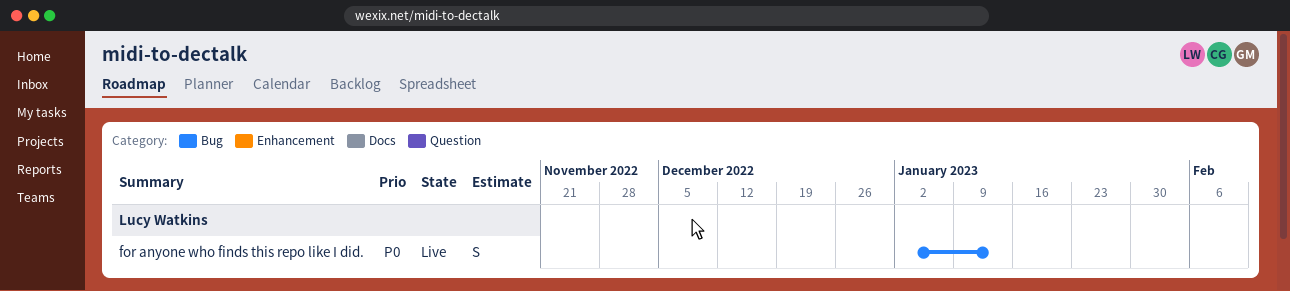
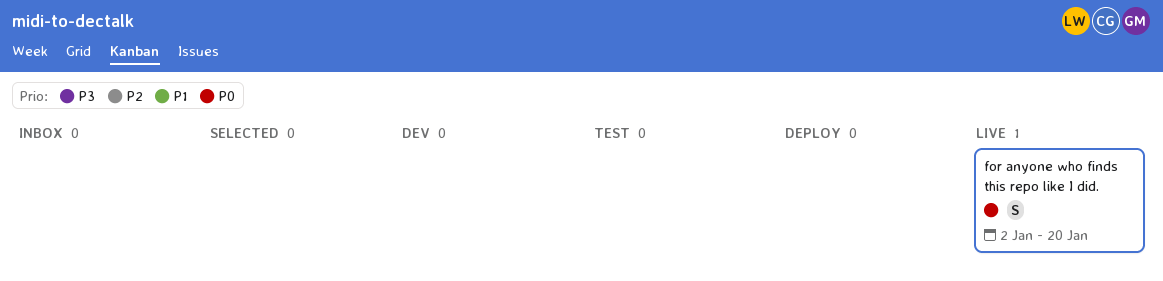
for anyone who finds this repo like I did., due: Jan 13 -> Jan 20

